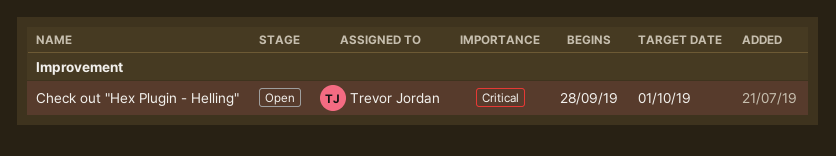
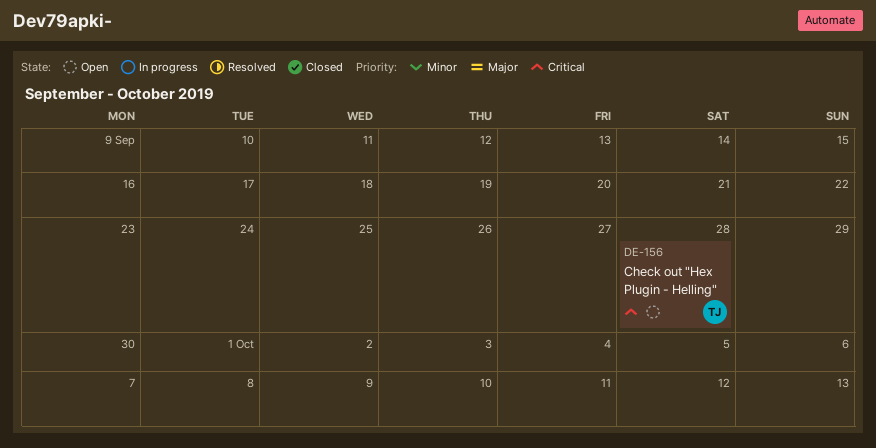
Check out "Hex Plugin - Helling", due: Oct 1 -> Sep 28

